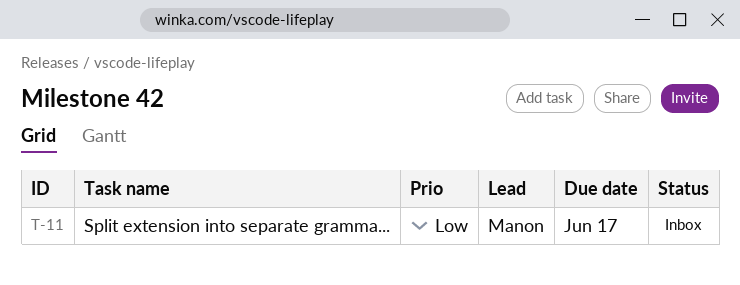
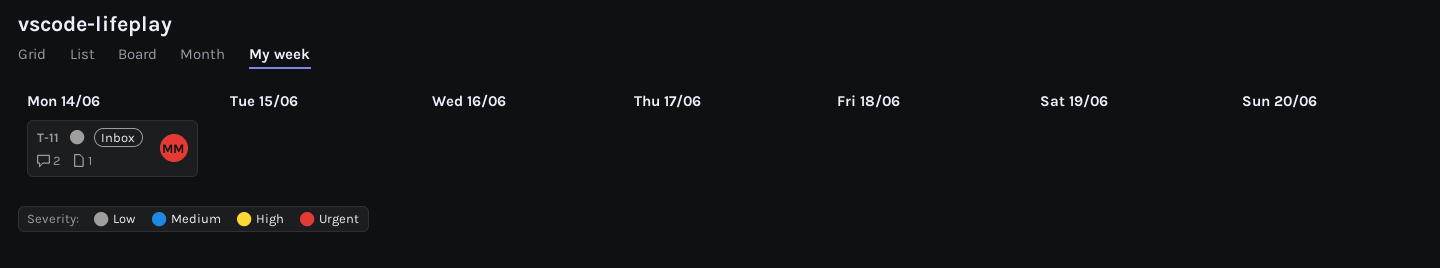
T-11, due: Jun 17 -> Jun 14

